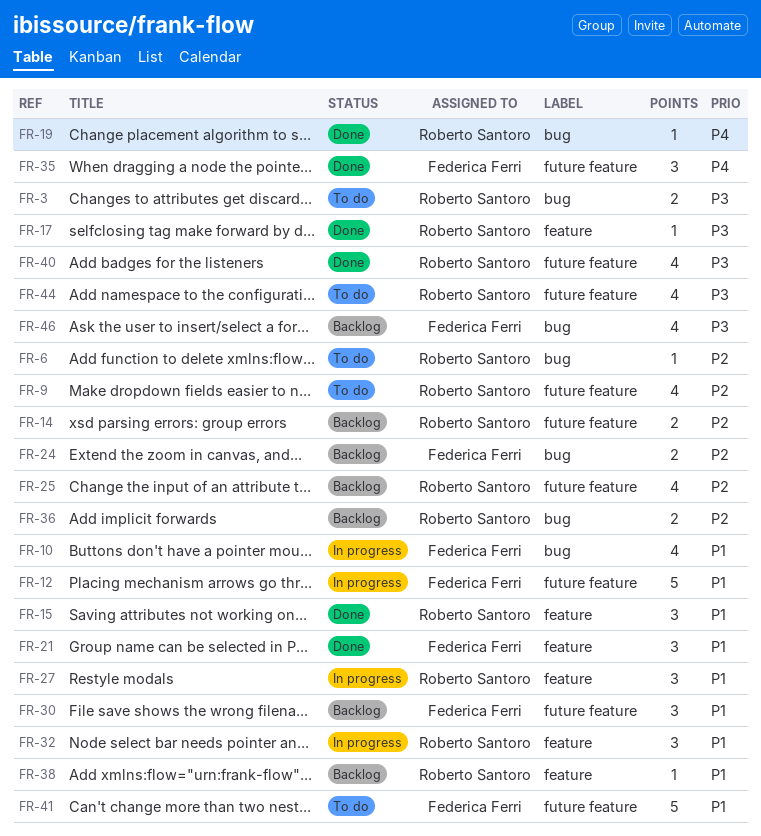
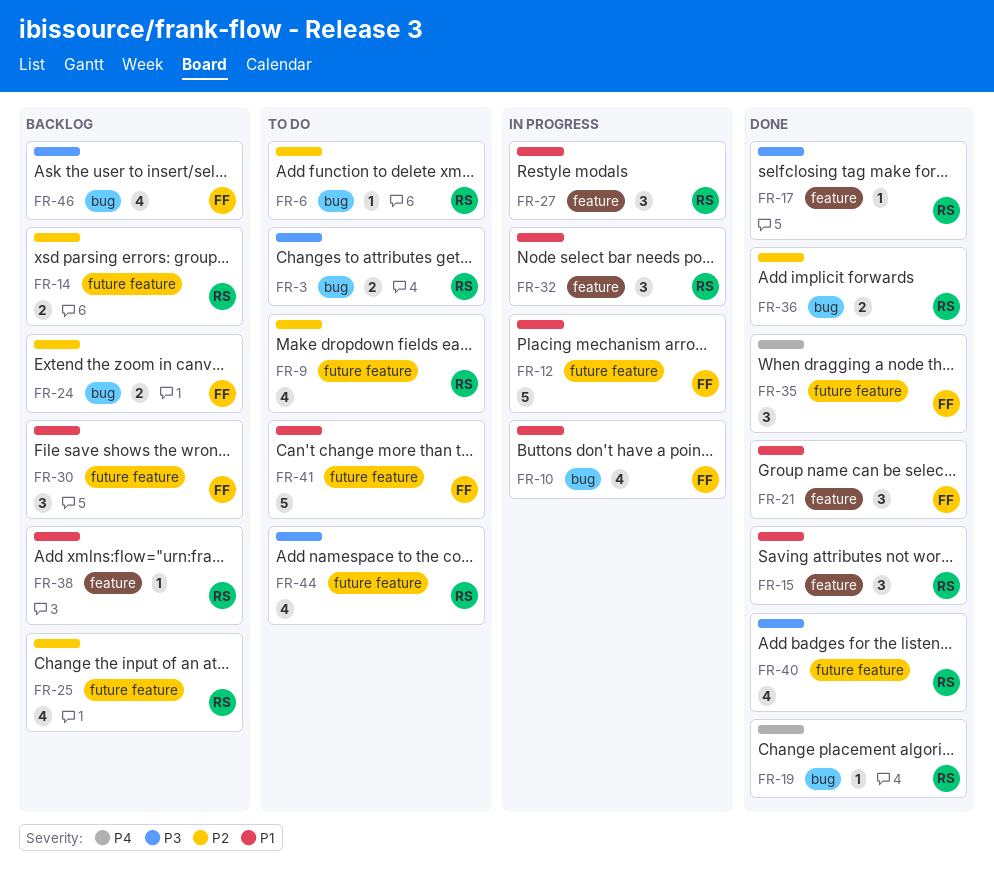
FR-36, status: Backlog -> Done

